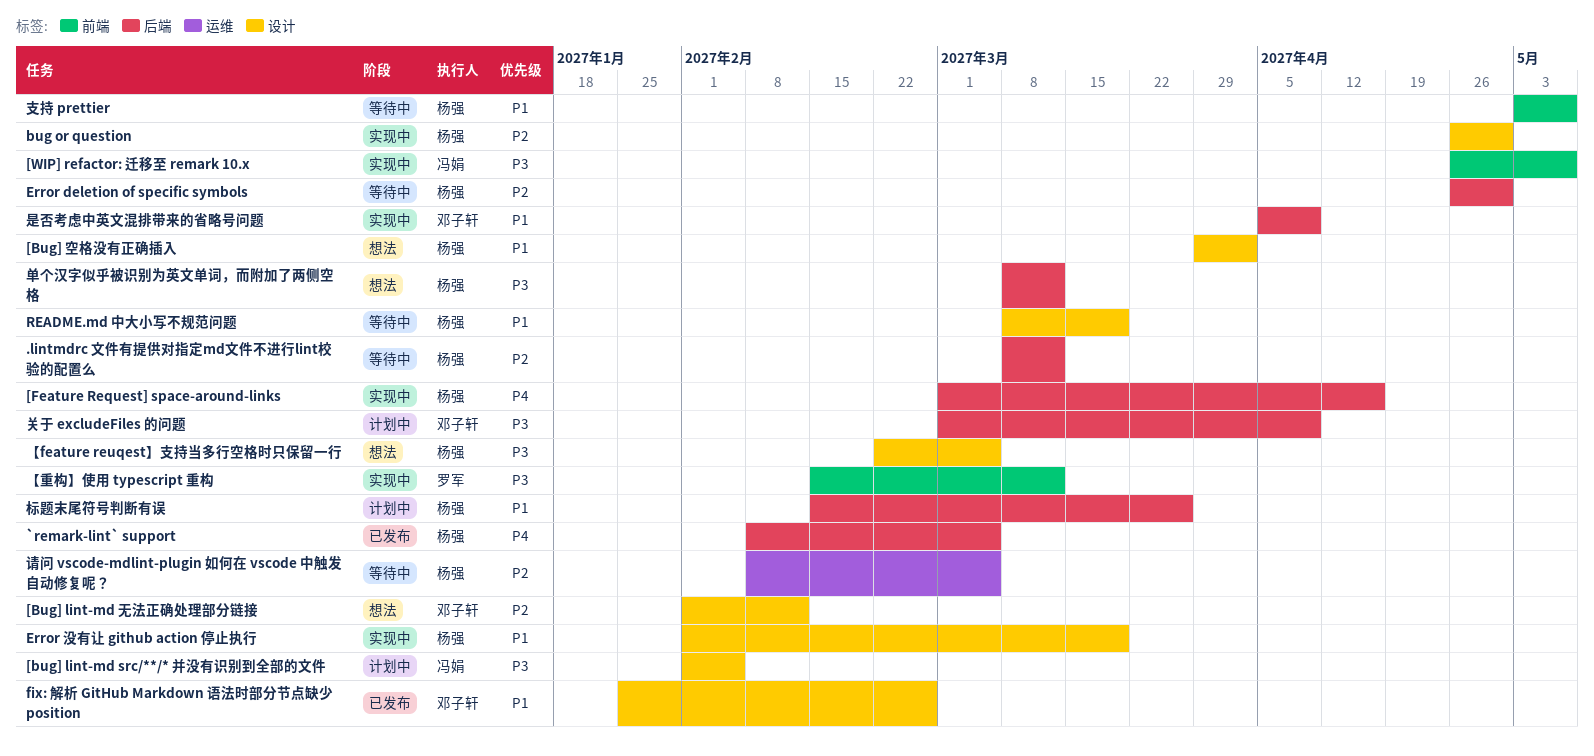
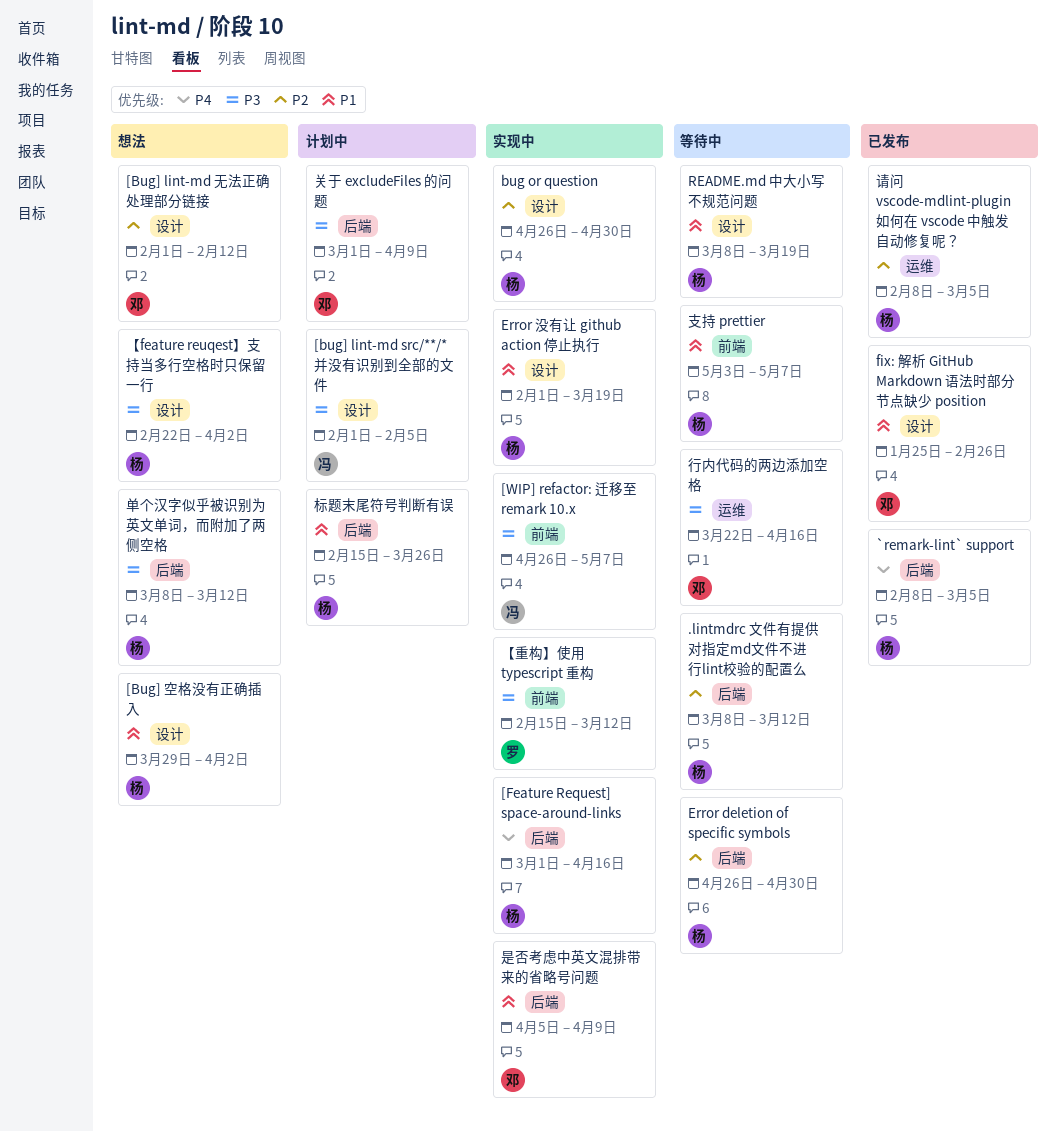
【feature reuqest】支持当多行空格时只保留一行, due: Mar 5 -> Apr 2
行内代码的两边添加空格: none -> present
请问 vscode-mdlint-plugin 如何在 vscode 中触发自动修复呢？, status: 等待中 -> 已发布

